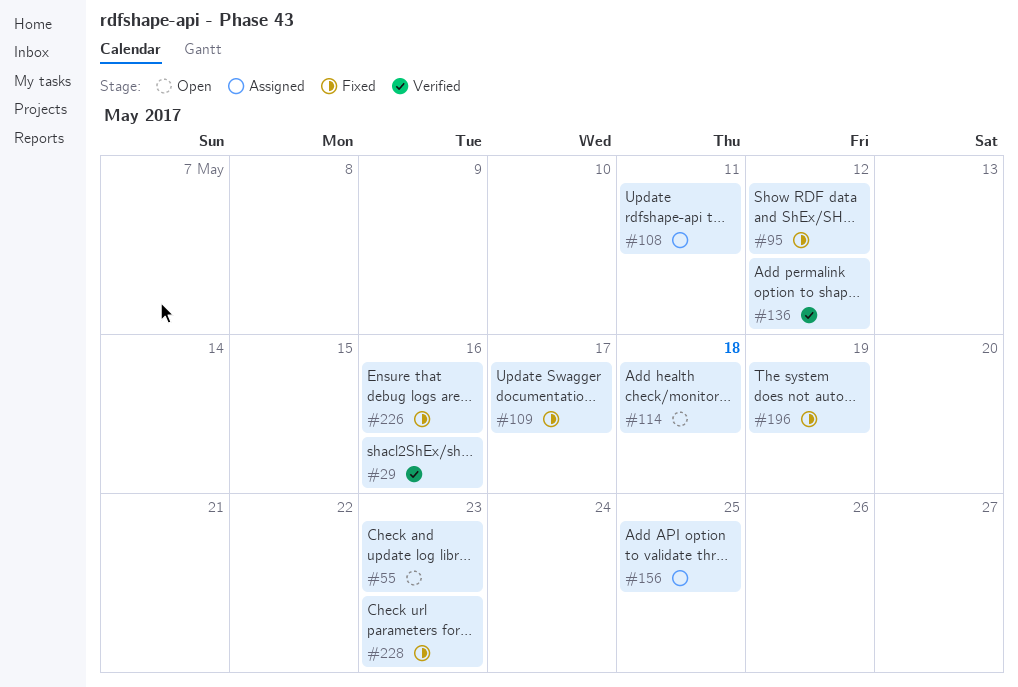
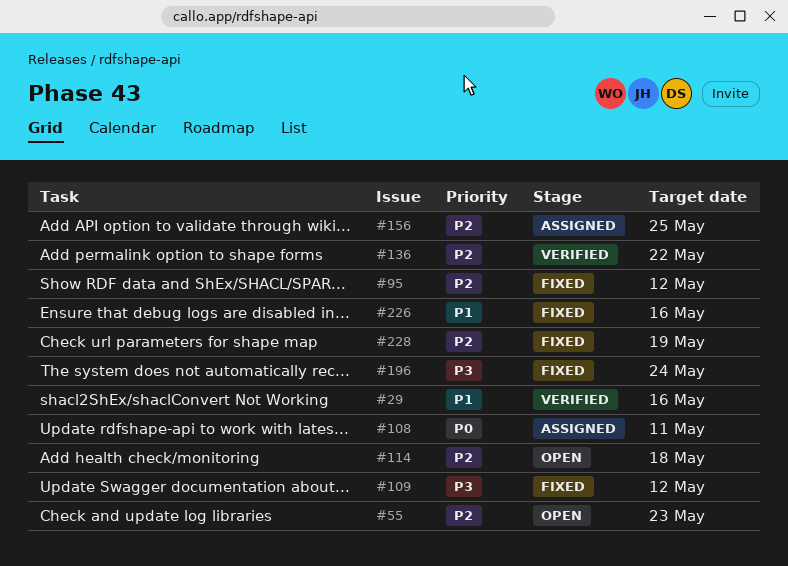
#109, due: May 17 -> May 12
#136, due: May 12 -> May 22
#196, due: May 19 -> May 24
#228, due: May 23 -> May 19

